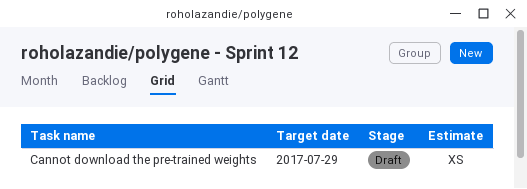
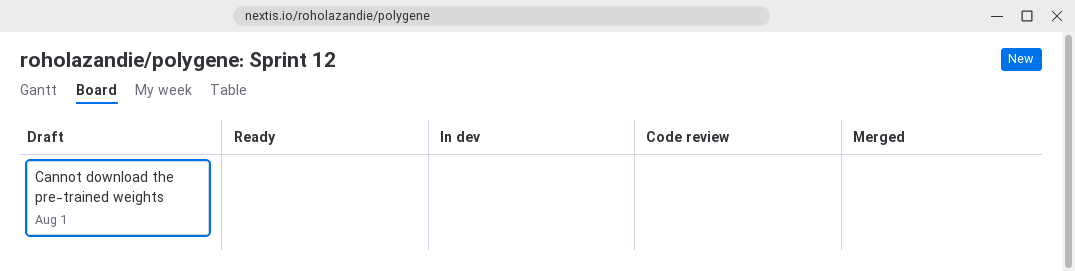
Cannot download the pre-trained weights, due: Jul 29 -> Aug 1

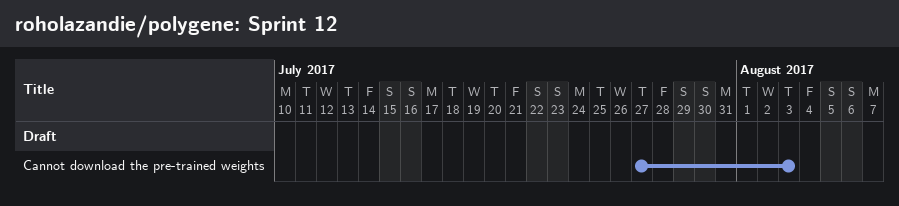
Cannot download the pre-trained weights, due: Aug 1 -> Aug 3

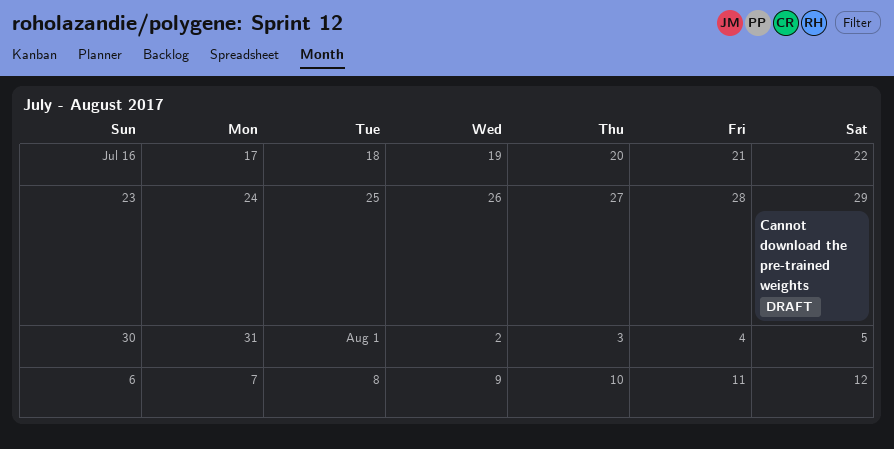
Cannot download the pre-trained weights, due: Aug 3 -> Jul 29

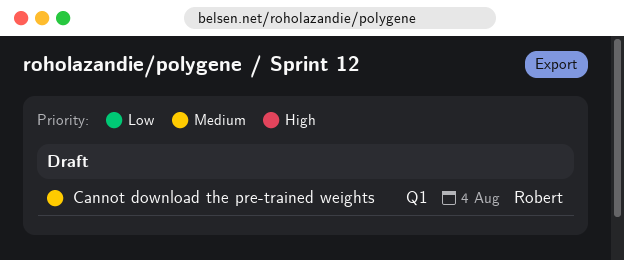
Cannot download the pre-trained weights, due: Jul 29 -> Aug 4

